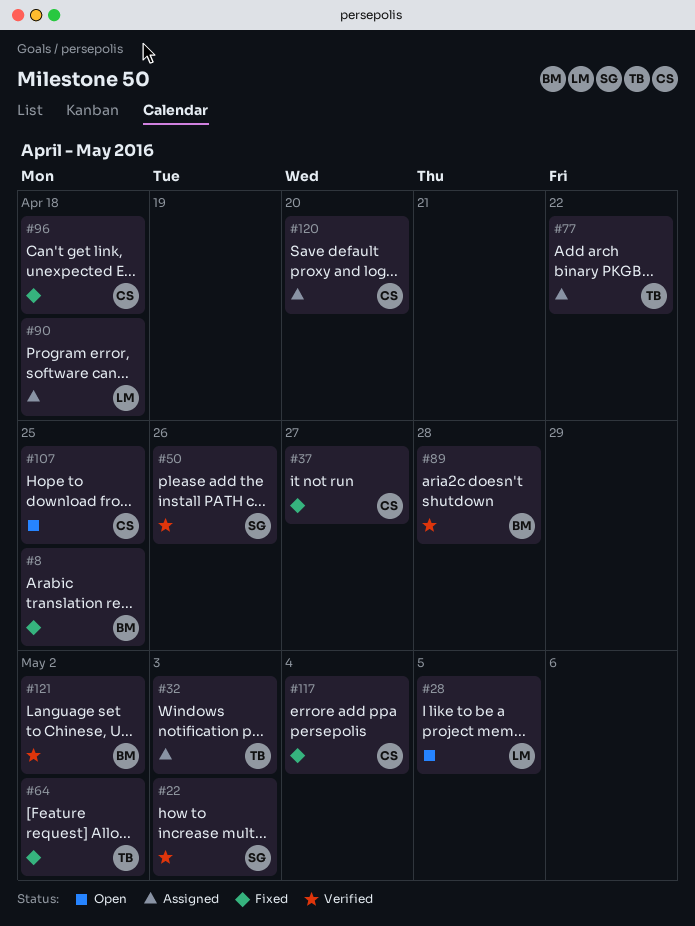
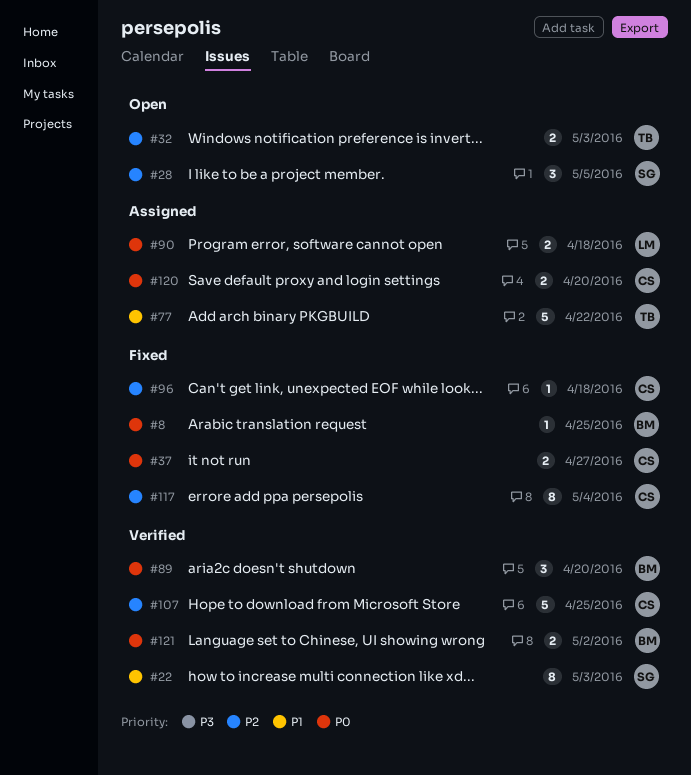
#28, owner: LM -> SG
#32, status: Assigned -> Open
#50: present -> none
#64: present -> none
#89, due: Apr 28 -> Apr 20
#107, status: Open -> Verified

